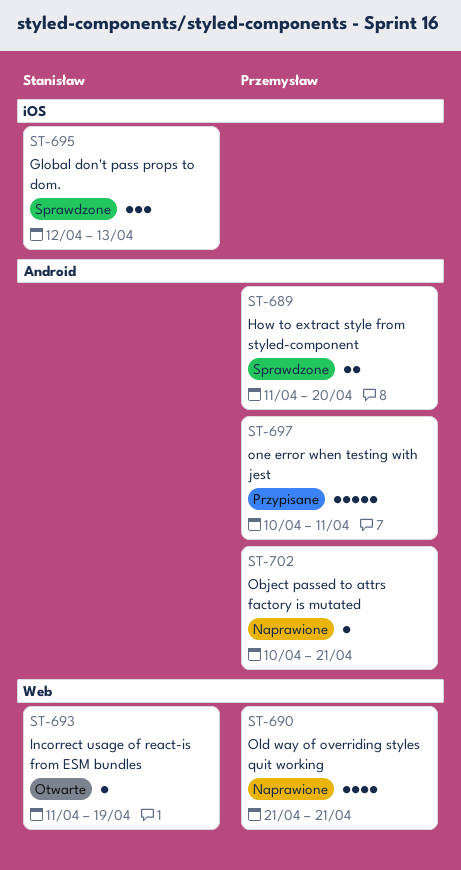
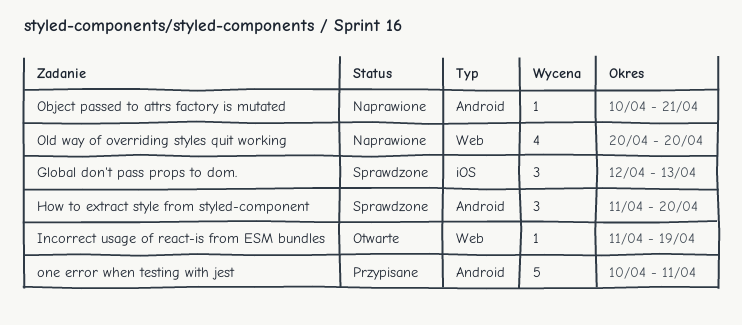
How to extract style from styled-component, estimate: 2 -> 3
Old way of overriding styles quit working, start: Apr 21 -> Apr 20
Old way of overriding styles quit working, due: Apr 21 -> Apr 20

